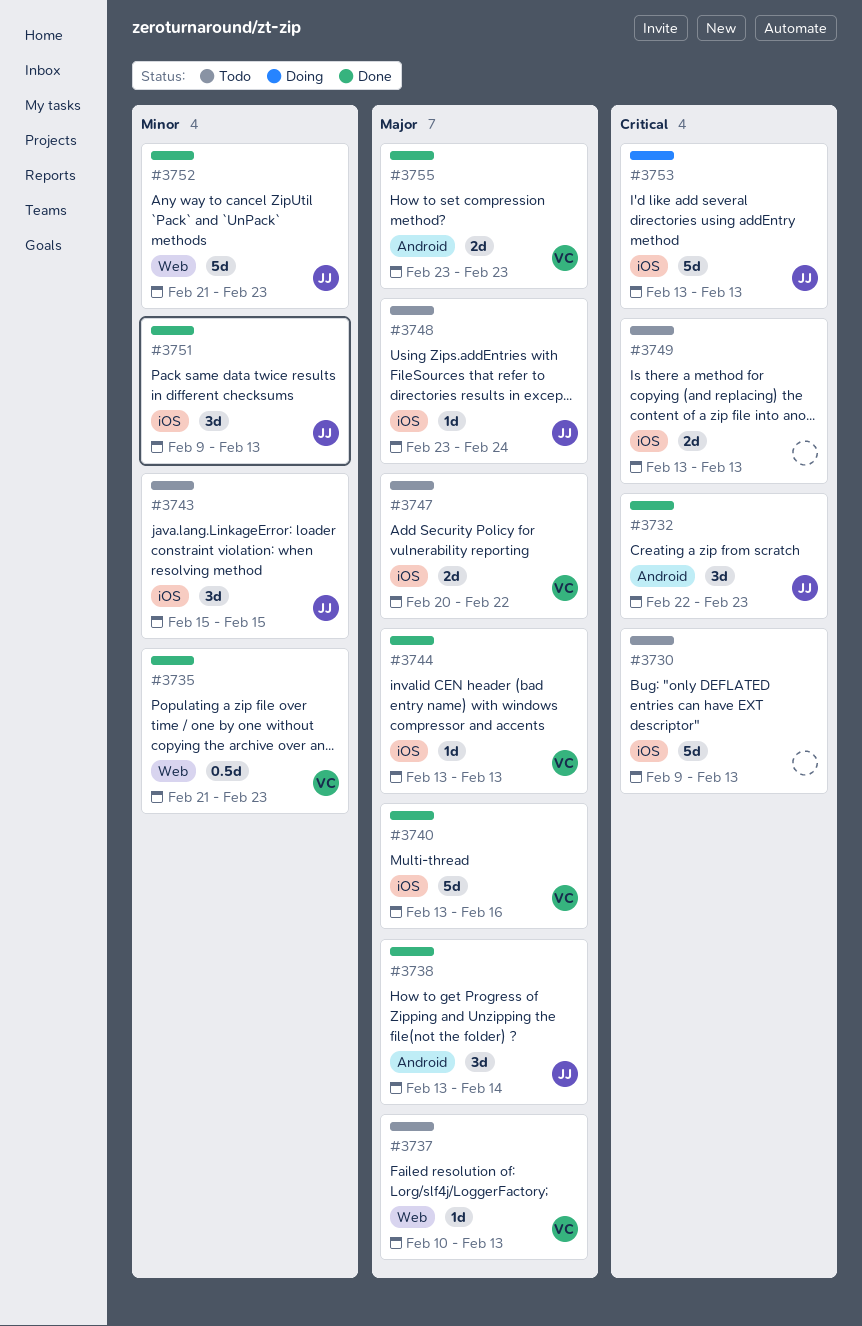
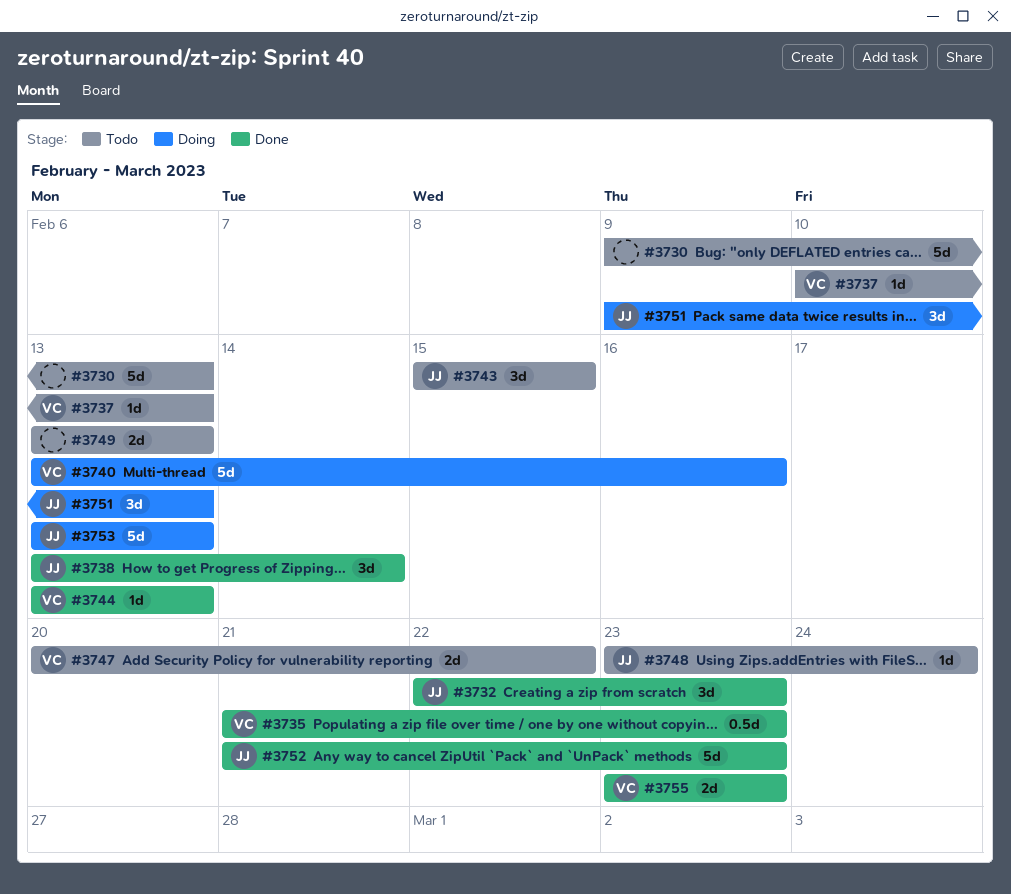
#3740, status: Done -> Doing
#3751, status: Done -> Doing

